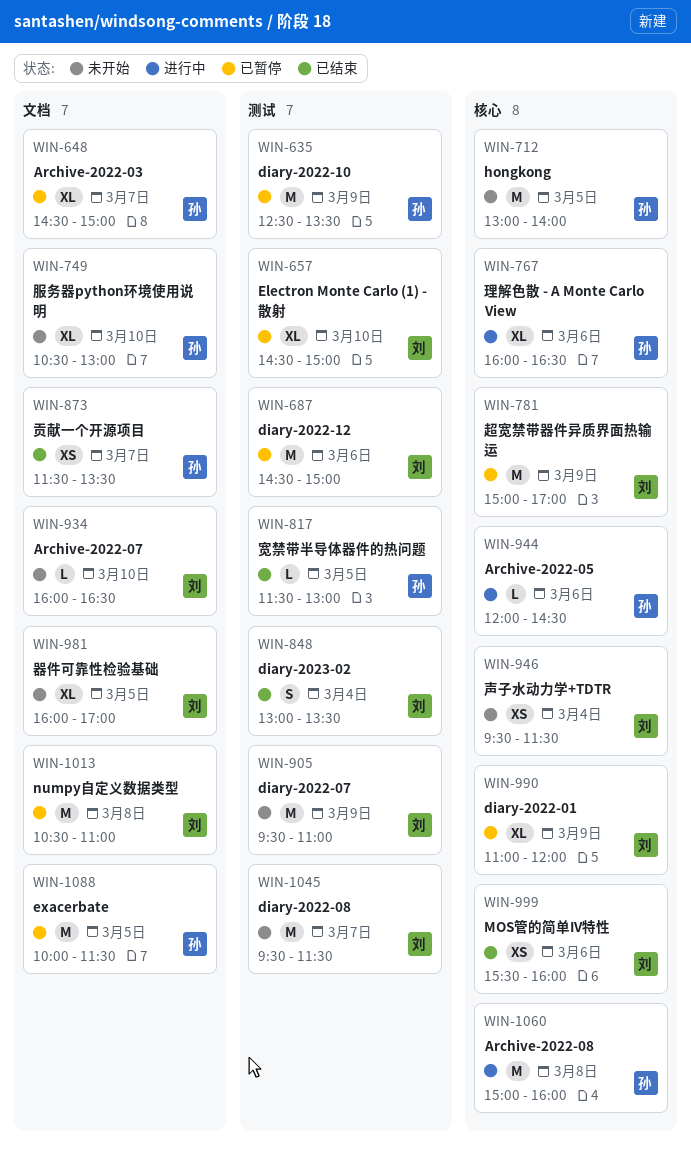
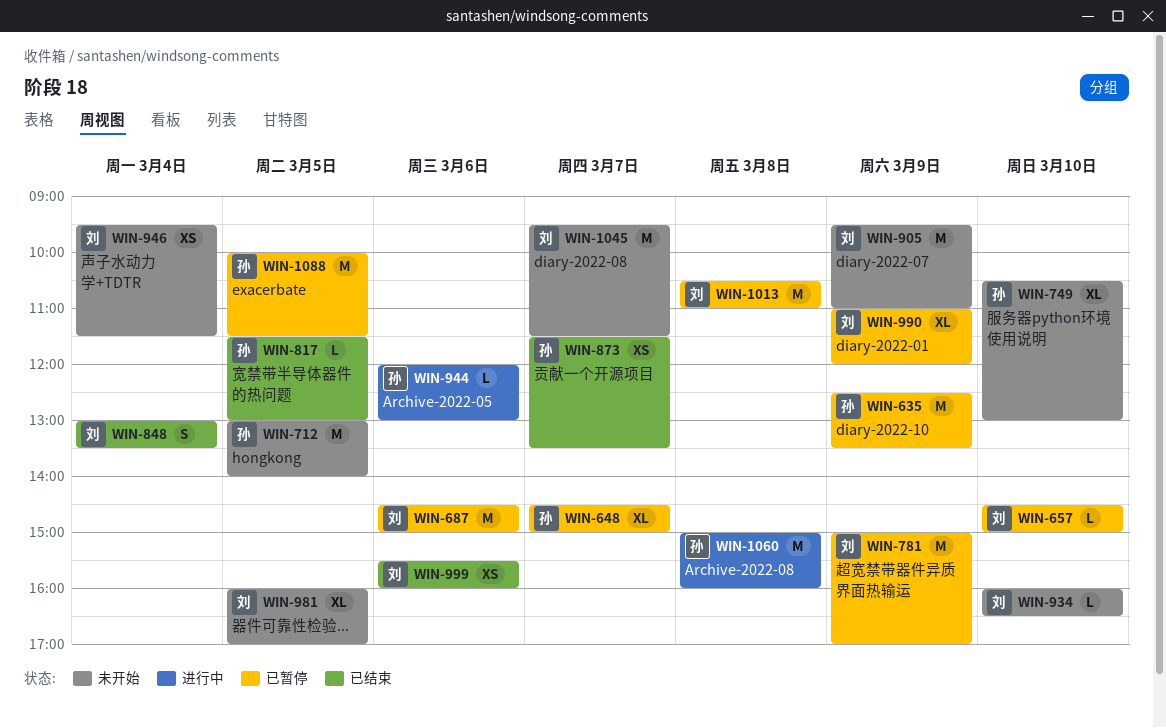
WIN-657, estimate: XL -> L
WIN-767: present -> none
WIN-944, ends: 14:30 -> 13:00

